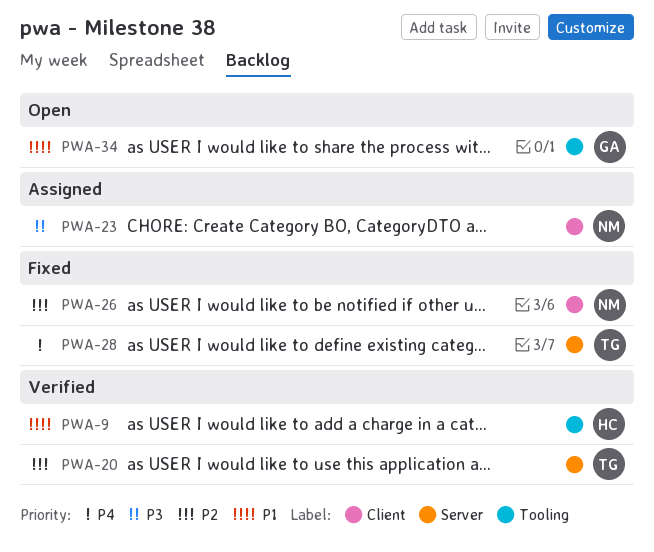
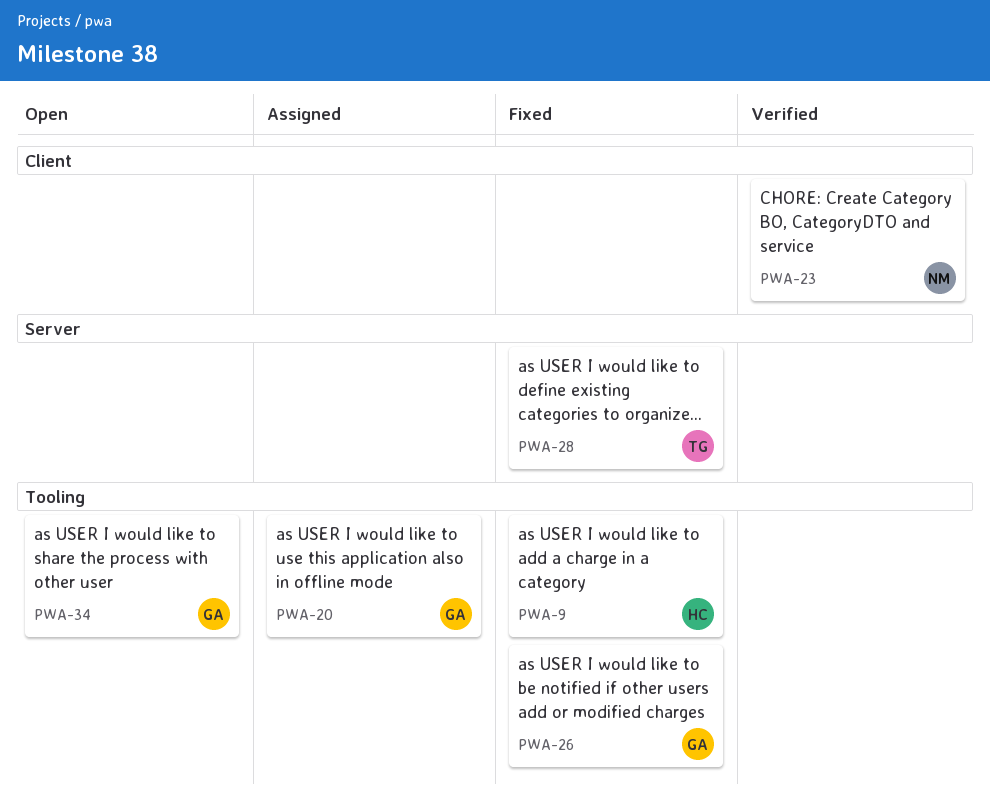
PWA-9, status: Verified -> Fixed
PWA-20, status: Verified -> Assigned
PWA-20, owner: TG -> GA
PWA-20, label: Server -> Tooling
PWA-23, status: Assigned -> Verified
PWA-26, owner: NM -> GA
PWA-26, label: Client -> Tooling

